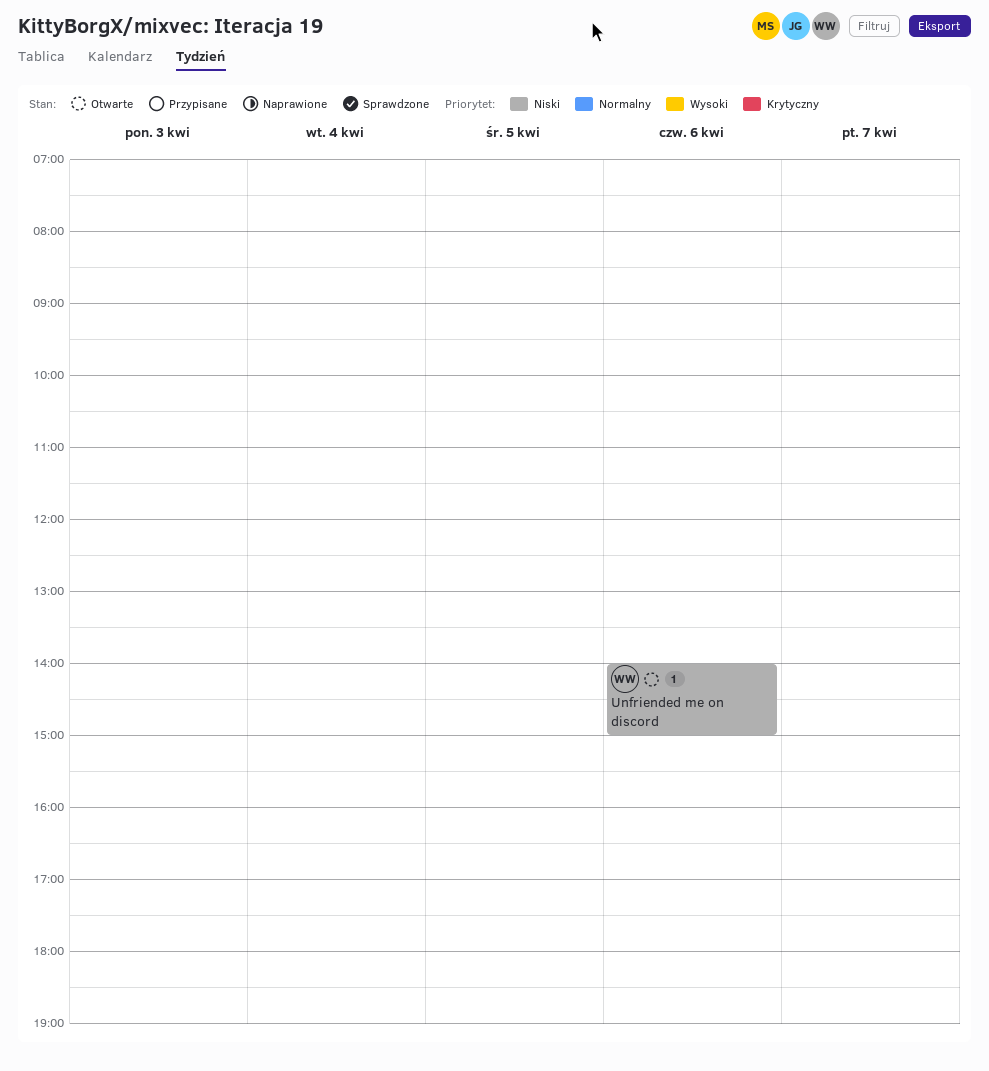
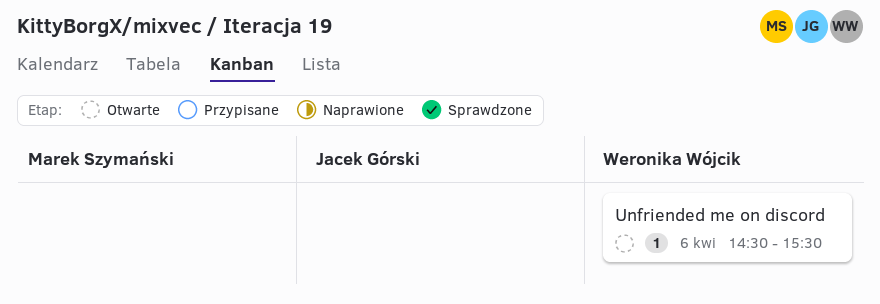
Unfriended me on discord, begins: 14:00 -> 14:30
Unfriended me on discord, ends: 15:00 -> 15:30

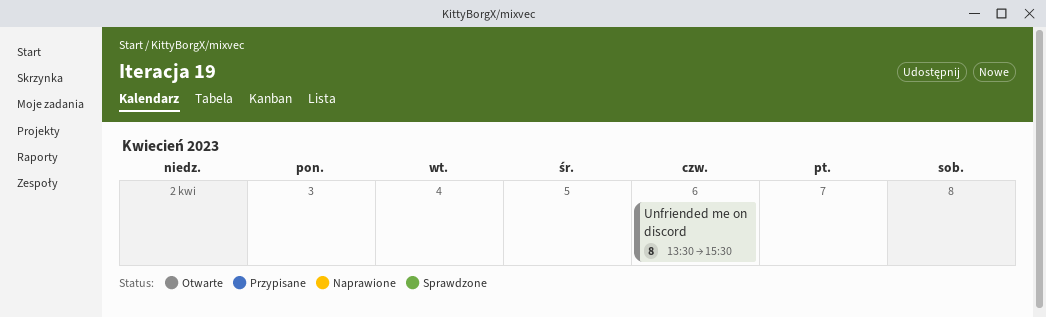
Unfriended me on discord, estimate: 1 -> 8
Unfriended me on discord, begins: 14:30 -> 13:30

